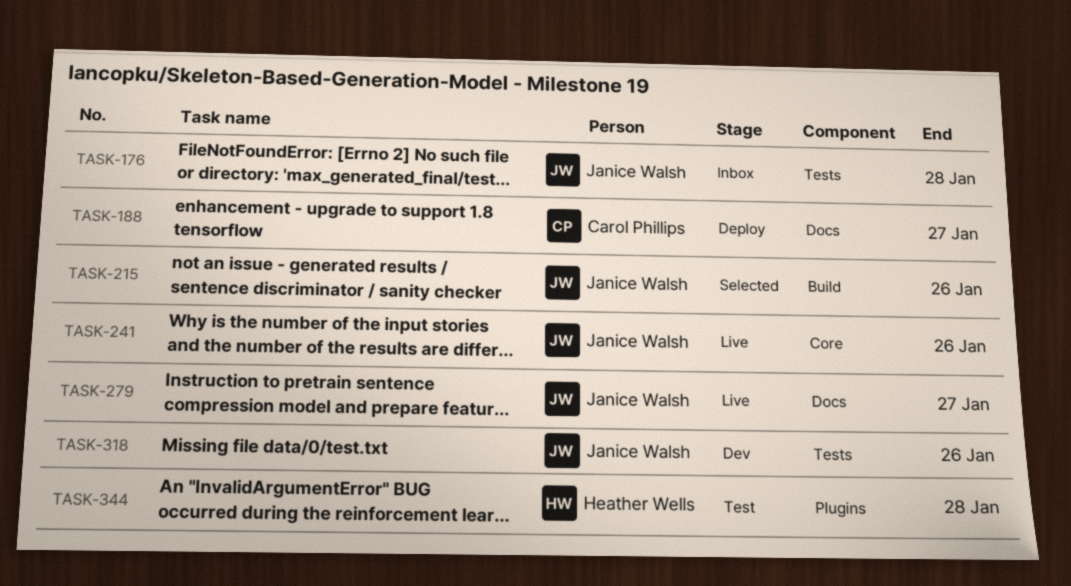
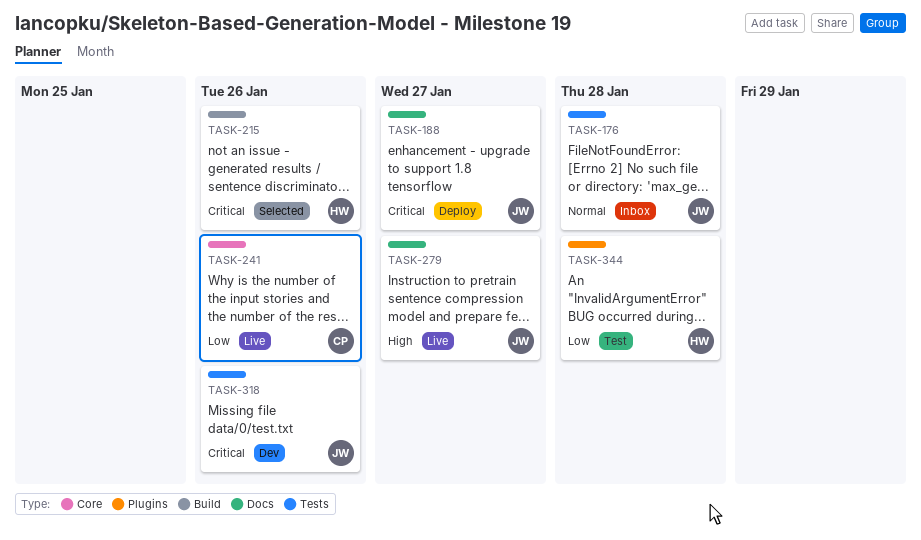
TASK-188, owner: Carol Phillips -> Janice Walsh
TASK-215, owner: Janice Walsh -> Heather Wells
TASK-241, owner: Janice Walsh -> Carol Phillips

